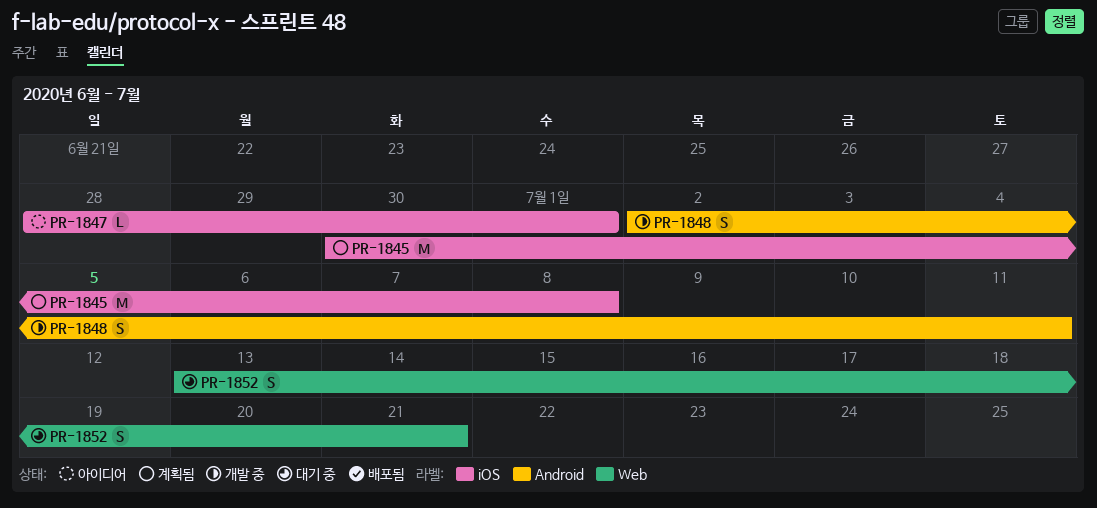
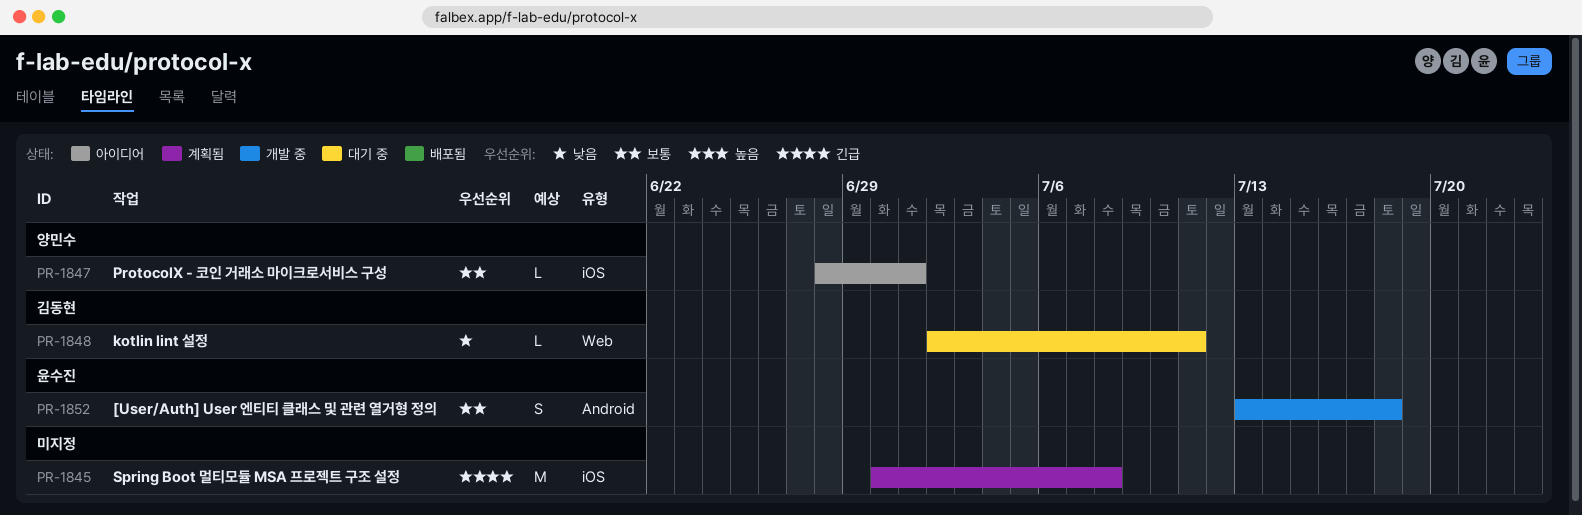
PR-1848, status: 개발 중 -> 대기 중
PR-1848, label: Android -> Web
PR-1848, estimate: S -> L
PR-1852, status: 대기 중 -> 개발 중
PR-1852, label: Web -> Android
PR-1852, due: Jul 21 -> Jul 18

